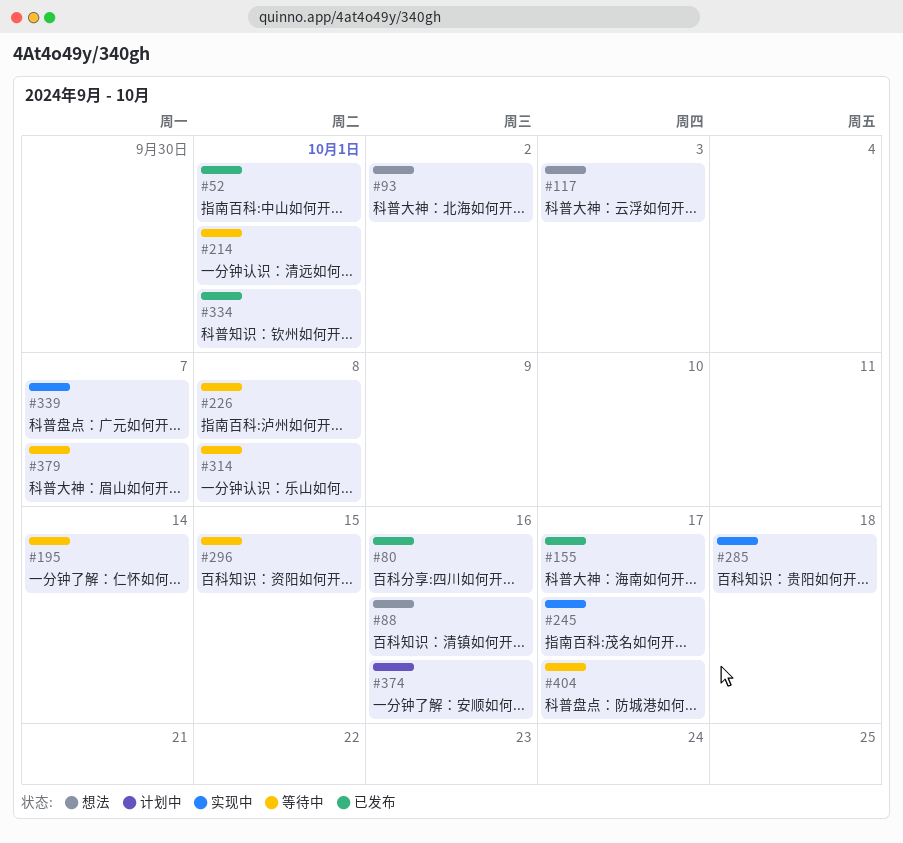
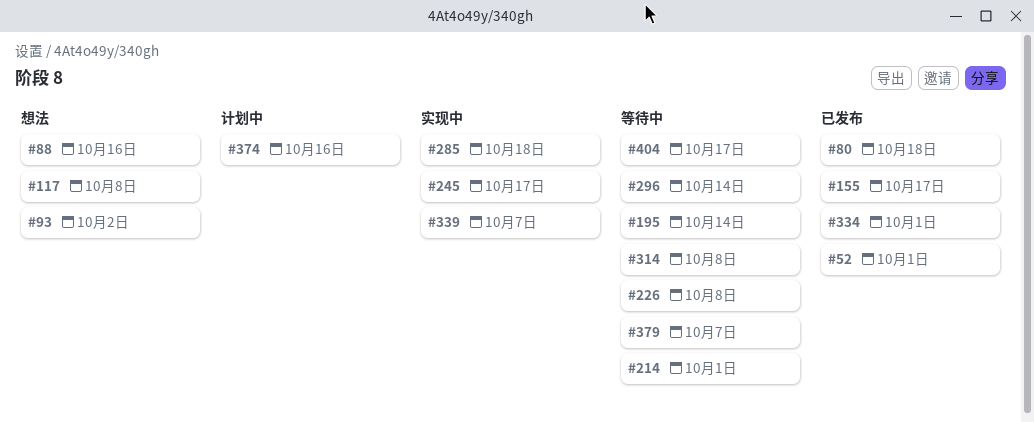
#80, due: Oct 16 -> Oct 18
#117, due: Oct 3 -> Oct 8
#296, due: Oct 15 -> Oct 14

